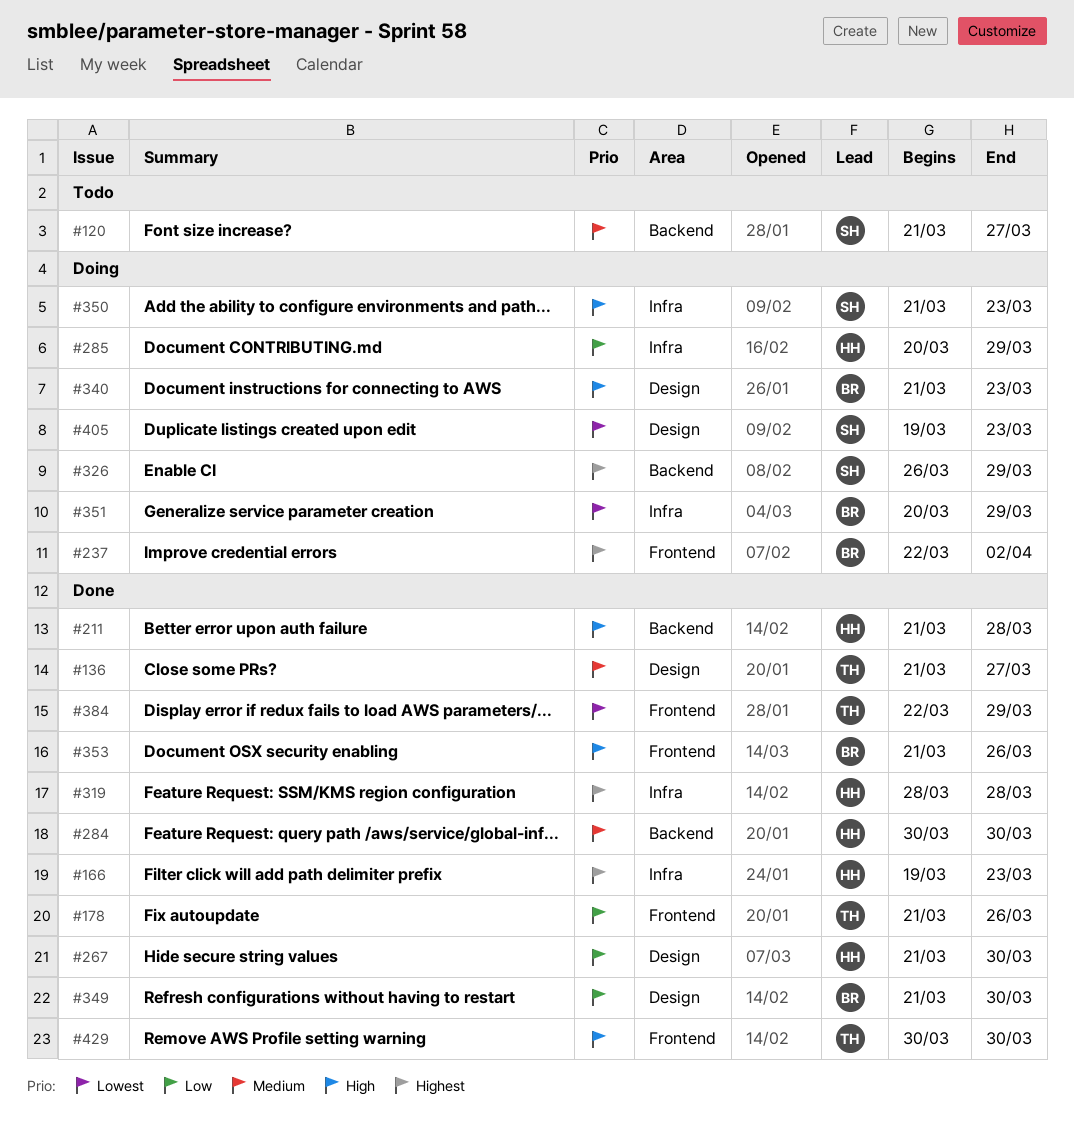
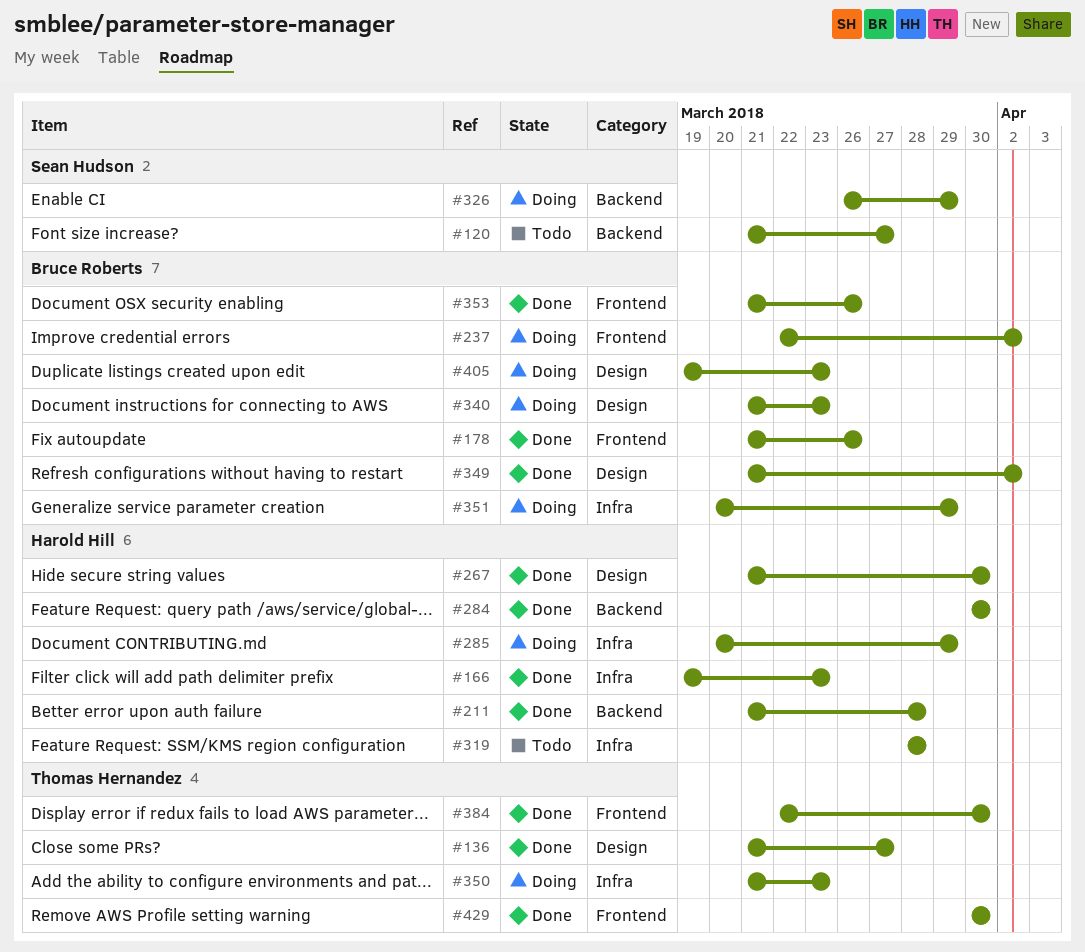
#178, owner: Thomas Hernandez -> Bruce Roberts
#319, status: Done -> Todo
#349, due: Mar 30 -> Apr 2
#350, owner: Sean Hudson -> Thomas Hernandez
#384, due: Mar 29 -> Mar 30
#405, owner: Sean Hudson -> Bruce Roberts

